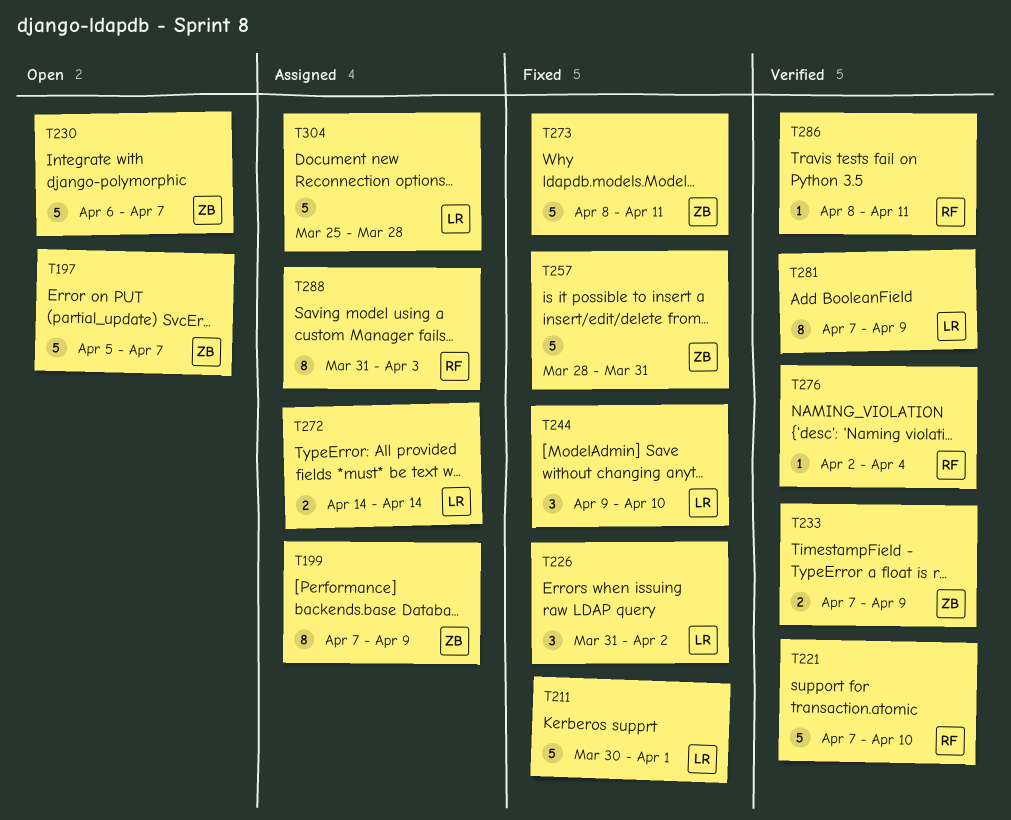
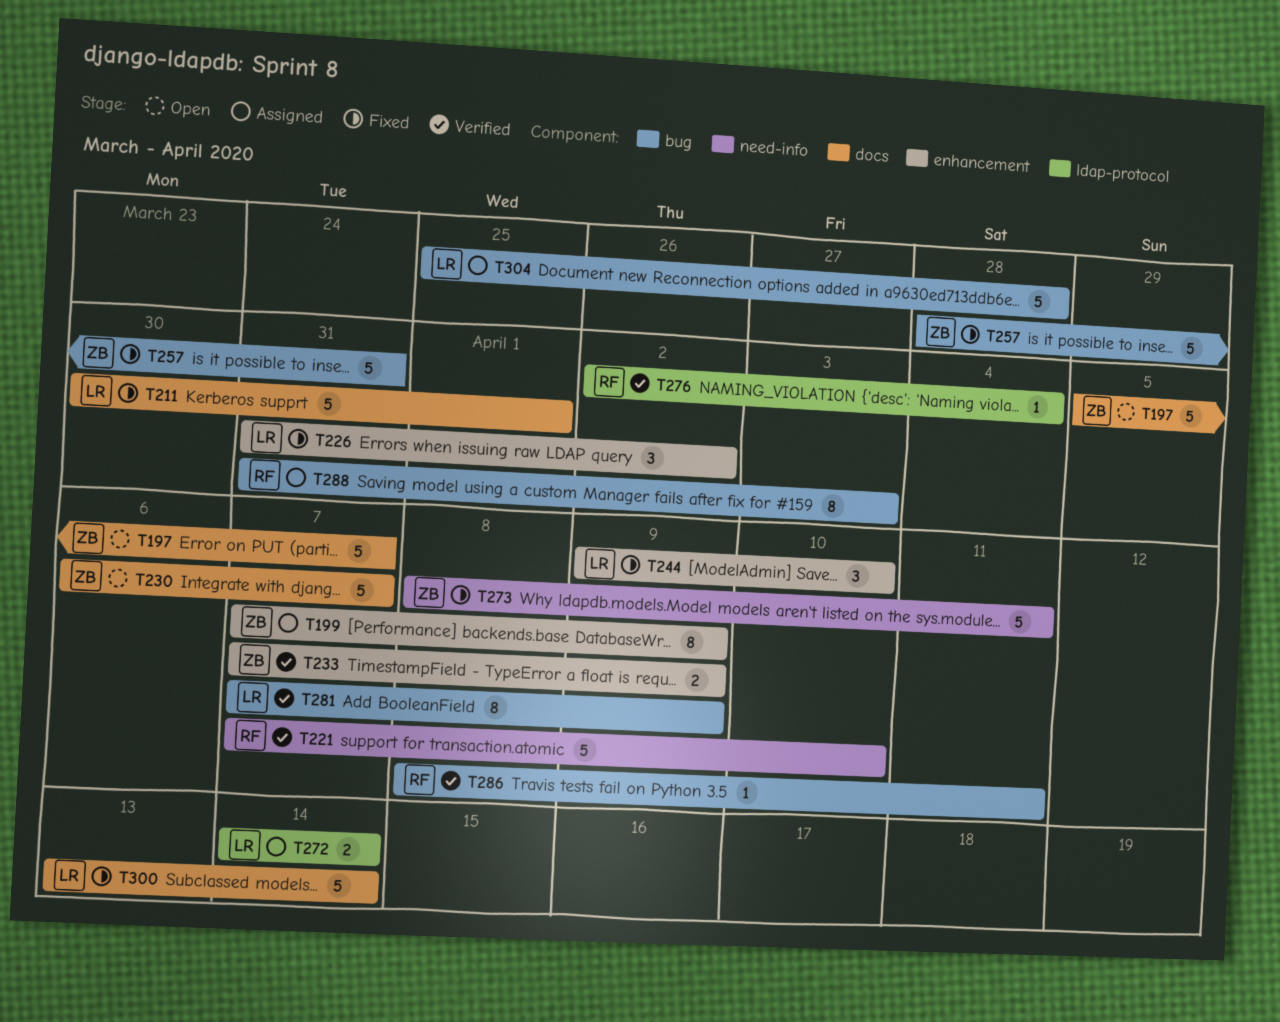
T300: none -> present

